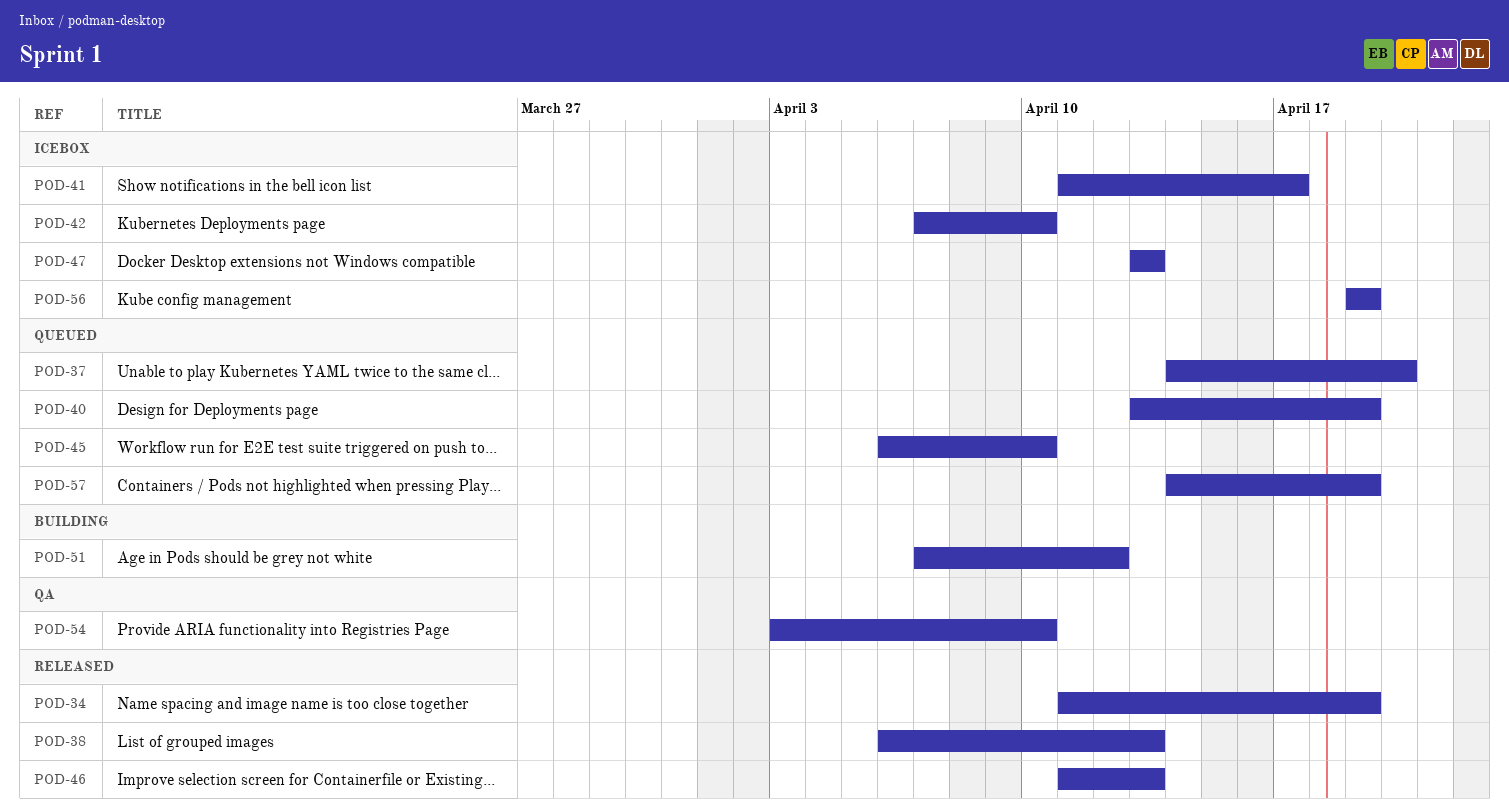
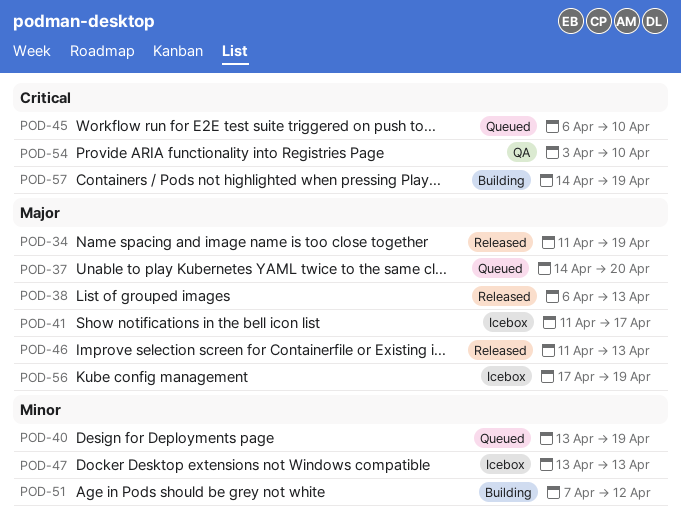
POD-42: present -> none
POD-56, start: Apr 19 -> Apr 17
POD-57, status: Queued -> Building

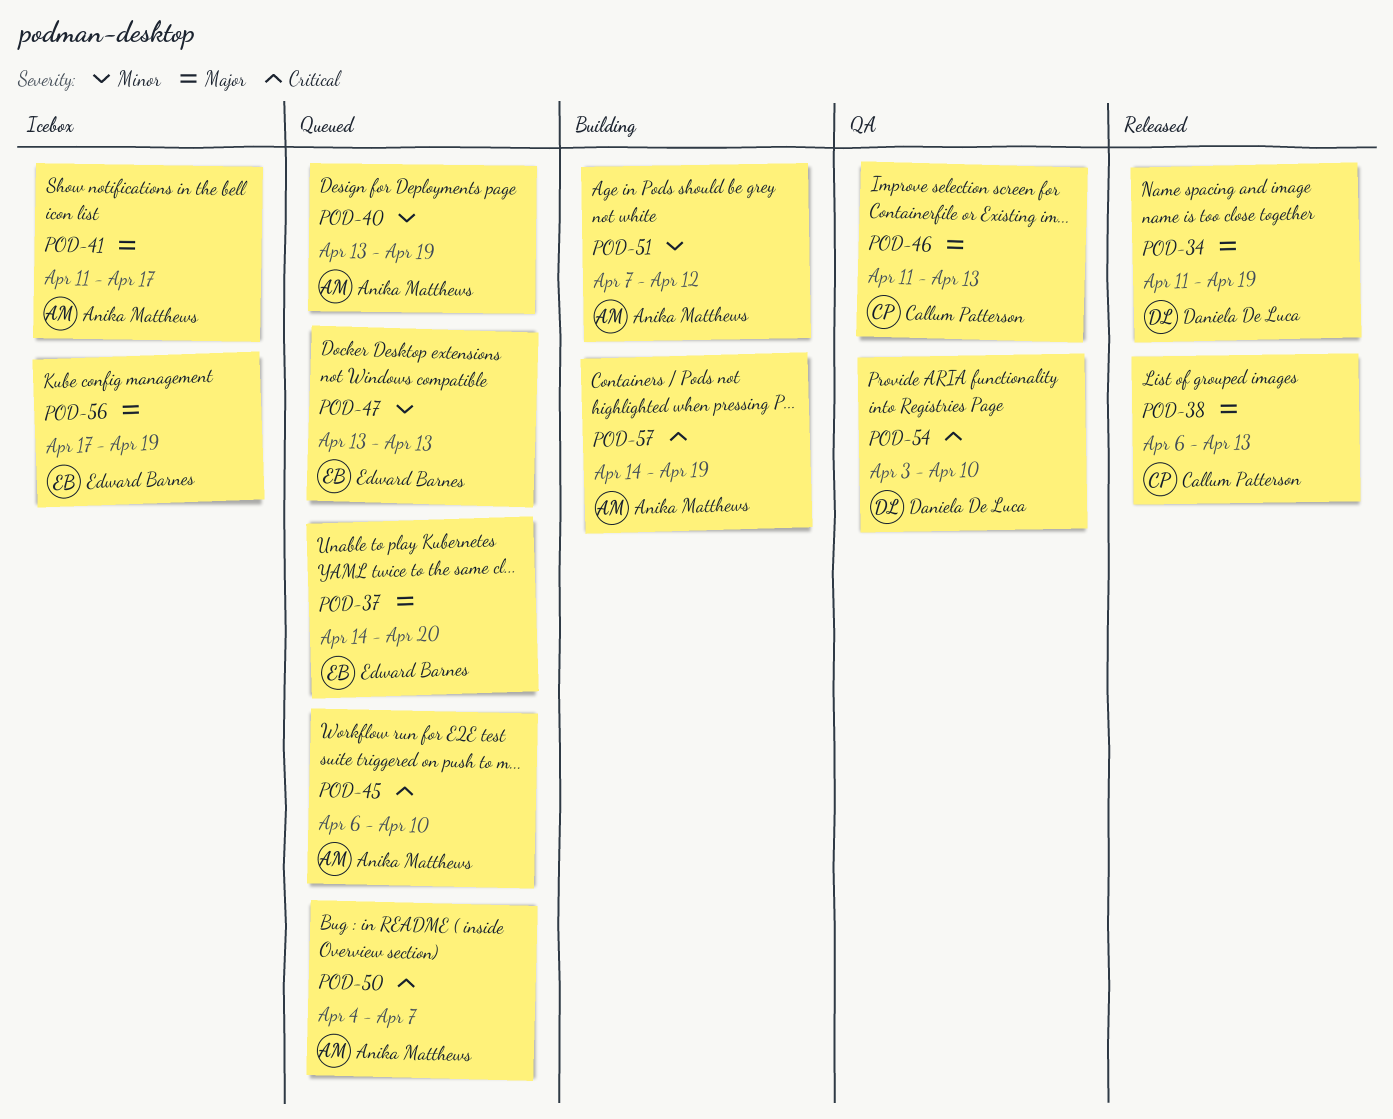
POD-46, status: Released -> QA
POD-47, status: Icebox -> Queued
POD-50: none -> present

